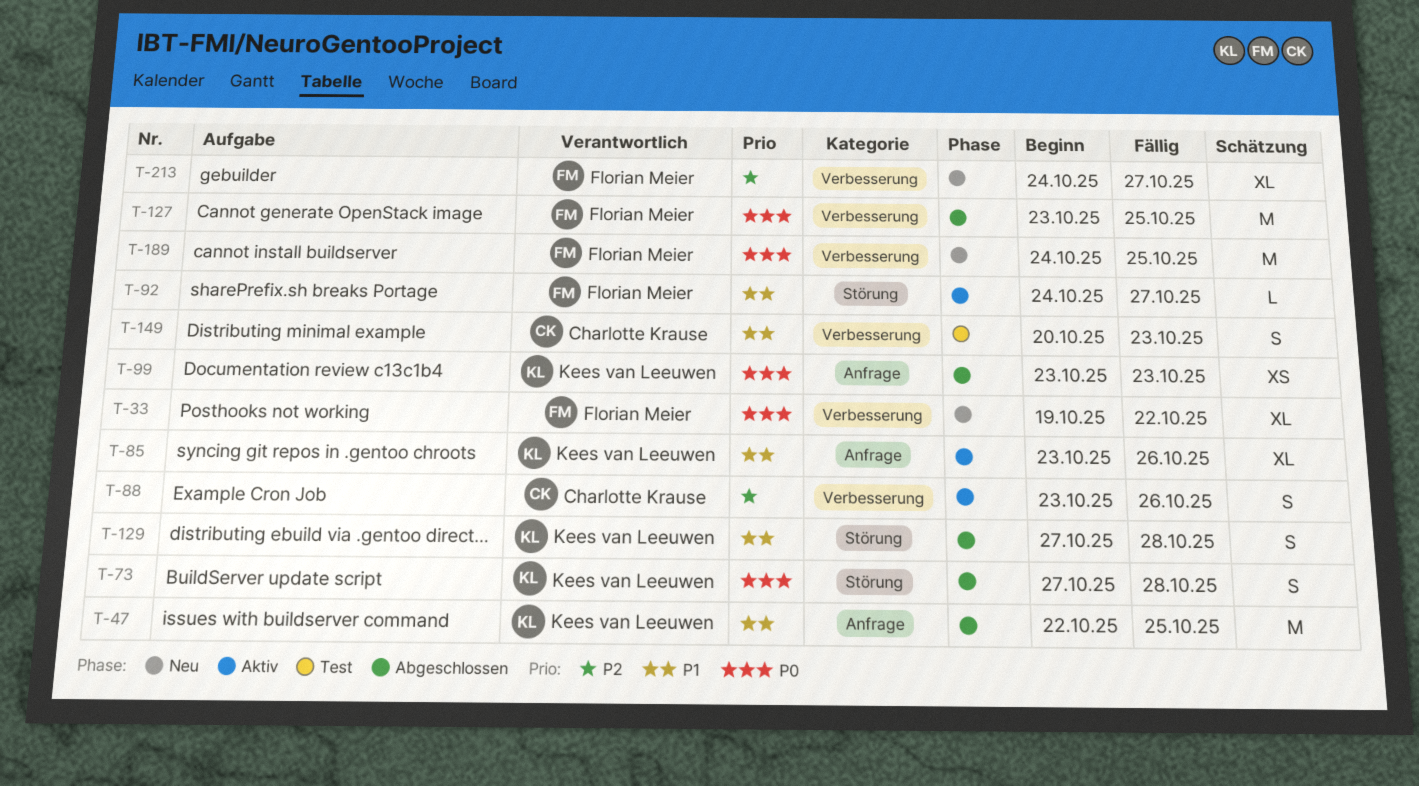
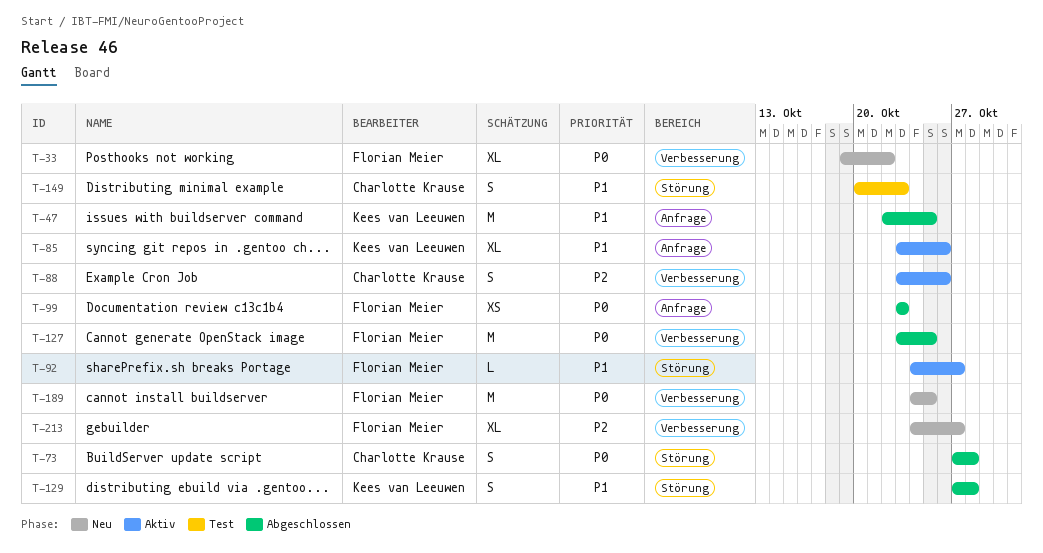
T-73, owner: Kees van Leeuwen -> Charlotte Krause
T-99, owner: Kees van Leeuwen -> Florian Meier
T-149, label: Verbesserung -> Störung

